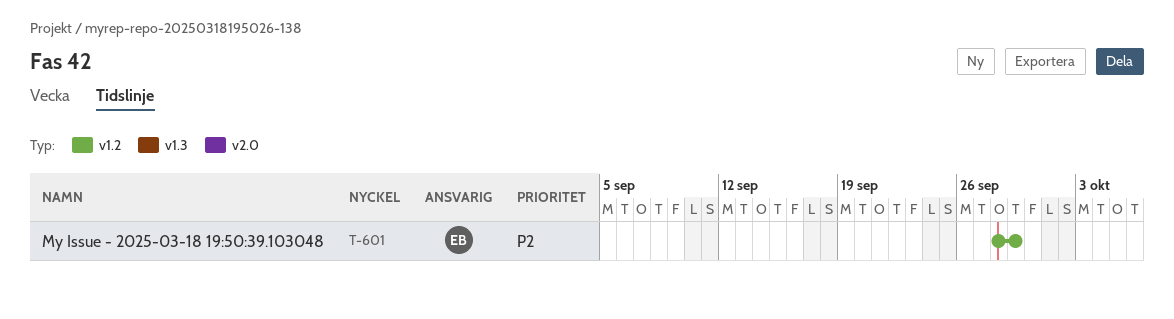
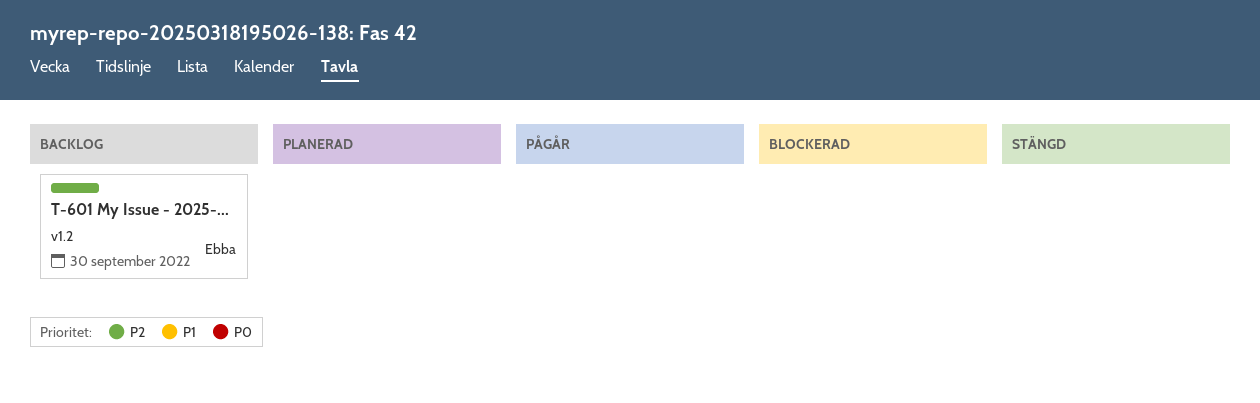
T-601, due: Sep 29 -> Sep 30

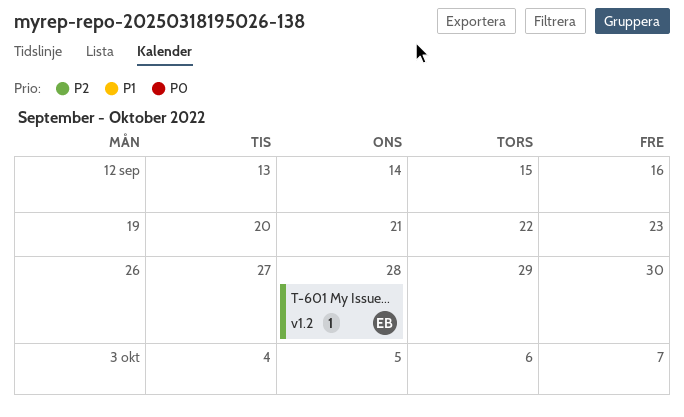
T-601, due: Sep 30 -> Sep 28

